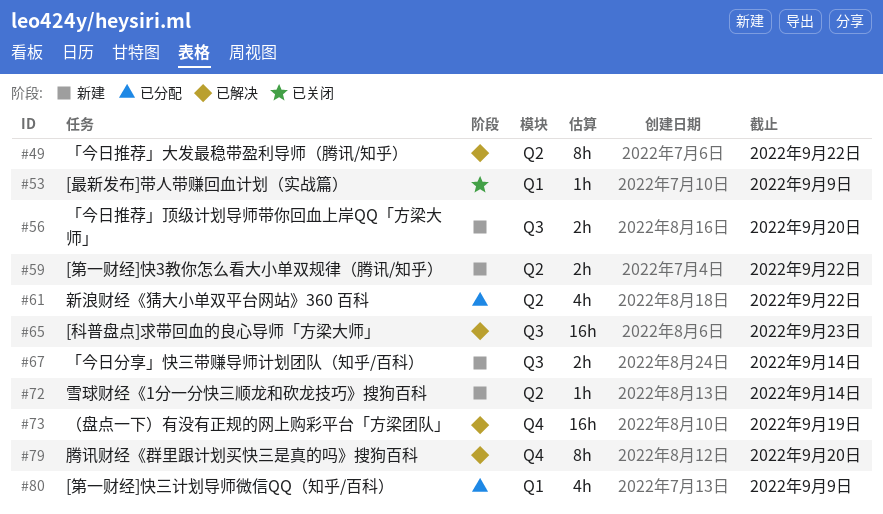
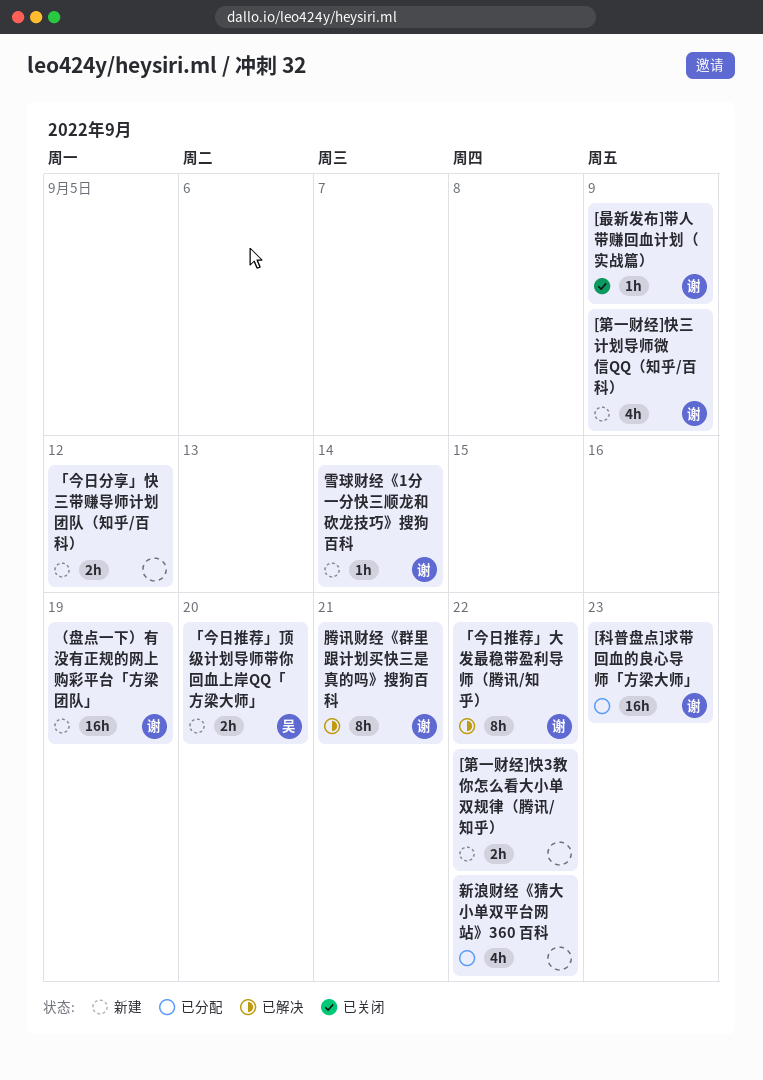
[科普盘点]求带回血的良心导师「方梁大师」, status: 已解决 -> 已分配
[第一财经]快三计划导师微信QQ（知乎/百科）, status: 已分配 -> 新建
「今日分享」快三带赚导师计划团队（知乎/百科）, due: Sep 14 -> Sep 12
腾讯财经《群里跟计划买快三是真的吗》搜狗百科, due: Sep 20 -> Sep 21
（盘点一下）有没有正规的网上购彩平台「方梁团队」, status: 已解决 -> 新建

